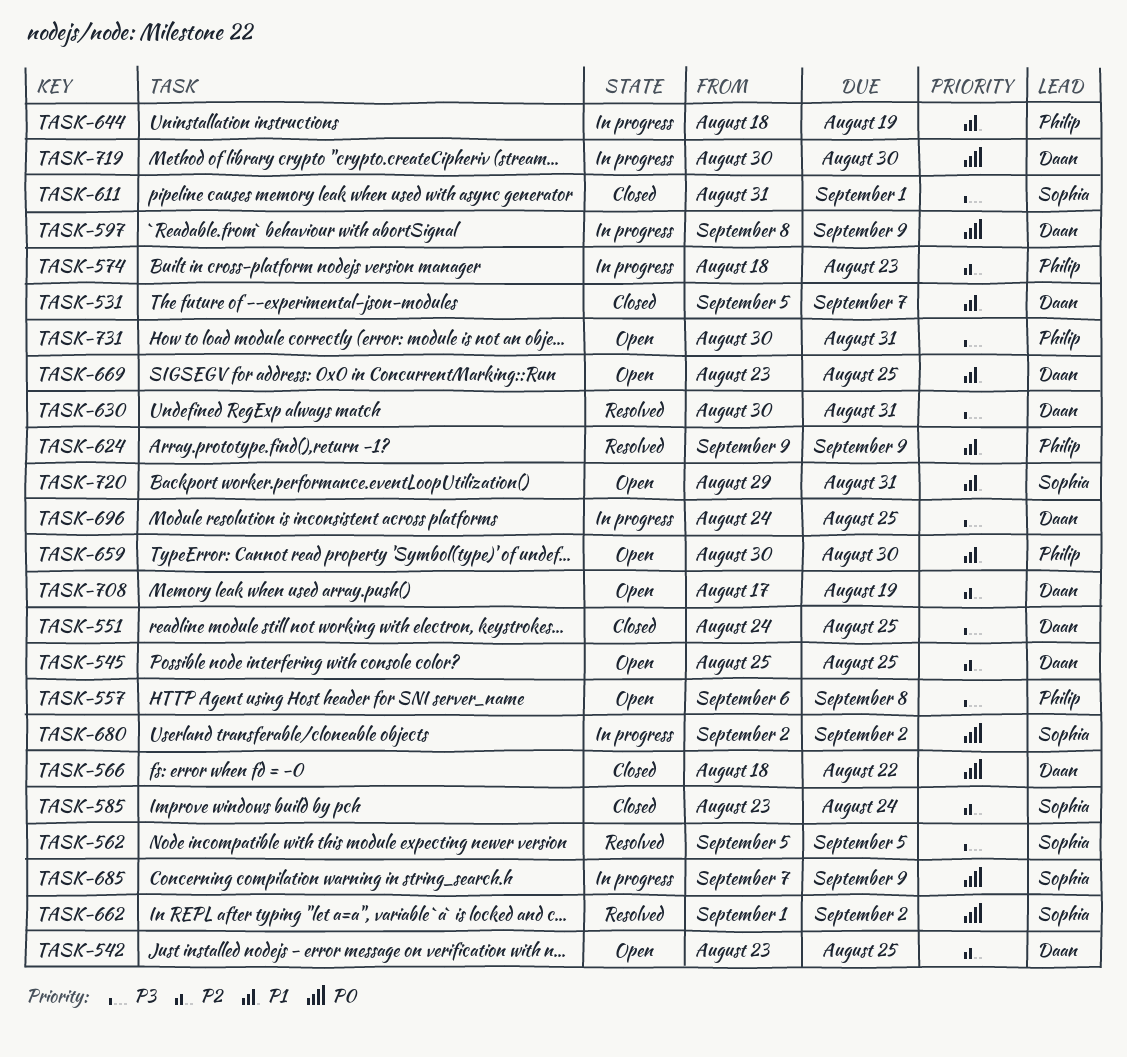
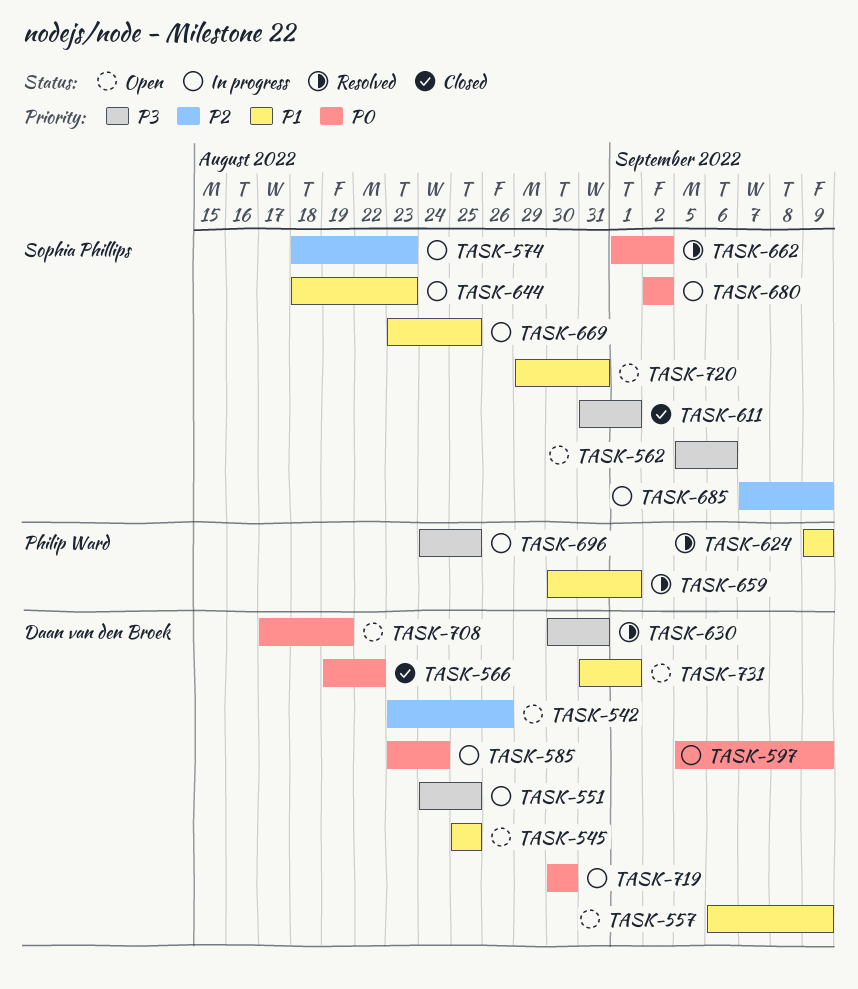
TASK-531: present -> none
TASK-542, due: Aug 25 -> Aug 26
TASK-545, priority: P2 -> P1
TASK-551, status: Closed -> In progress
TASK-557, owner: Philip Ward -> Daan van den Broek
TASK-557, priority: P3 -> P1
TASK-557, due: Sep 8 -> Sep 9
TASK-562, status: Resolved -> Open
TASK-562, due: Sep 5 -> Sep 6
TASK-566, start: Aug 18 -> Aug 19
TASK-574, owner: Philip Ward -> Sophia Phillips
TASK-585, status: Closed -> In progress
TASK-585, owner: Sophia Phillips -> Daan van den Broek
TASK-585, priority: P2 -> P0
TASK-597, start: Sep 8 -> Sep 5
TASK-644, owner: Philip Ward -> Sophia Phillips
TASK-644, due: Aug 19 -> Aug 23
TASK-659, status: Open -> Resolved
TASK-659, due: Aug 30 -> Sep 1
TASK-669, status: Open -> In progress
TASK-669, owner: Daan van den Broek -> Sophia Phillips
TASK-685, priority: P0 -> P2
TASK-696, owner: Daan van den Broek -> Philip Ward
TASK-708, priority: P2 -> P0
TASK-731, owner: Philip Ward -> Daan van den Broek
TASK-731, priority: P3 -> P1
TASK-731, start: Aug 30 -> Aug 31
TASK-731, due: Aug 31 -> Sep 1

